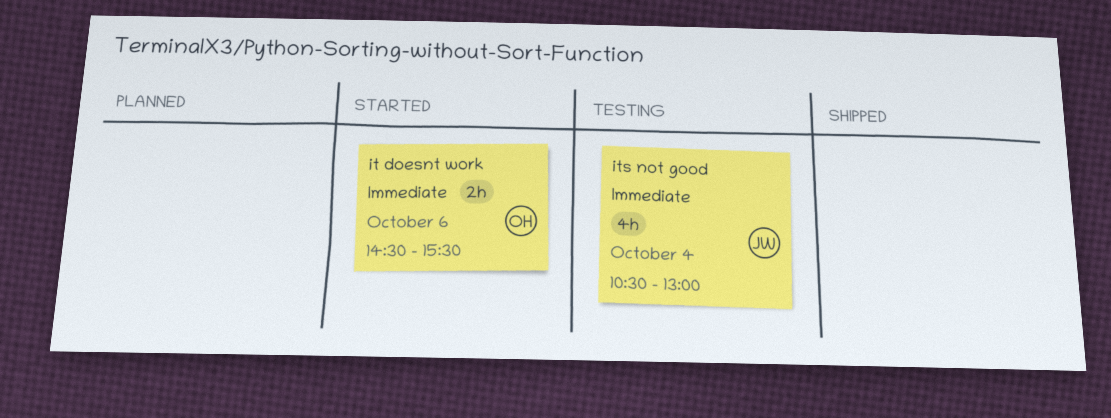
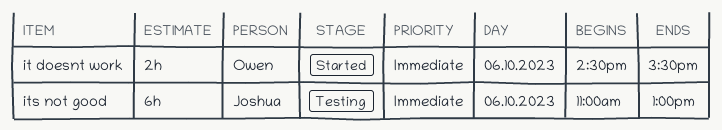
its not good, estimate: 4h -> 6h
its not good, day: Oct 4 -> Oct 6
its not good, begins: 10:30 -> 11:00

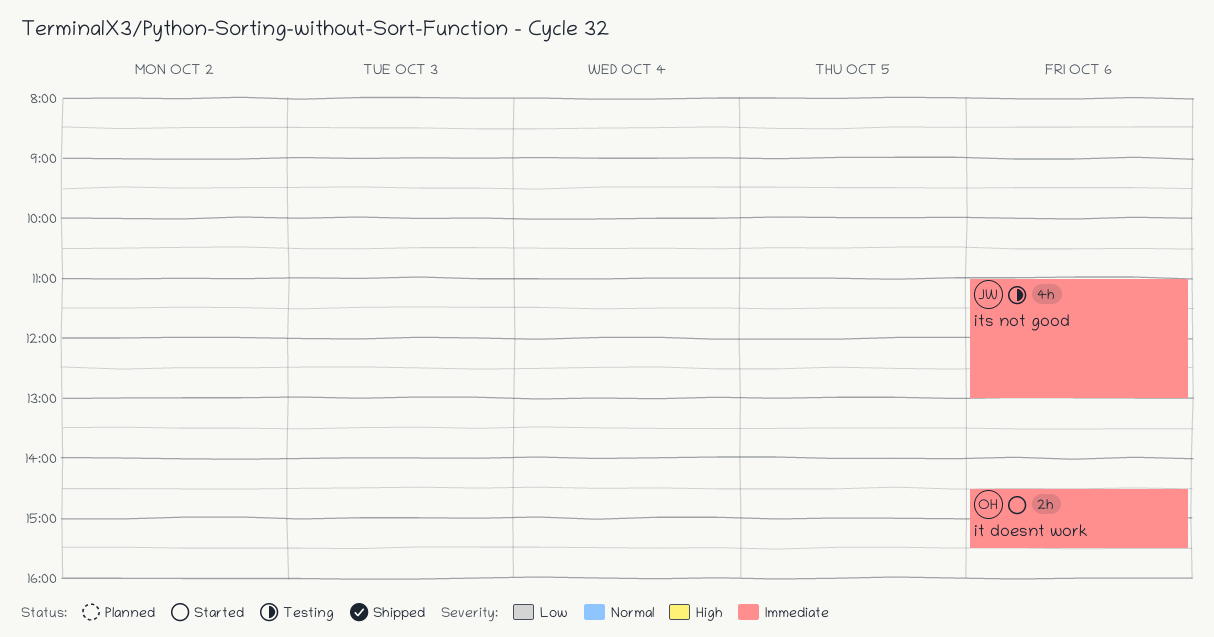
its not good, estimate: 6h -> 4h

